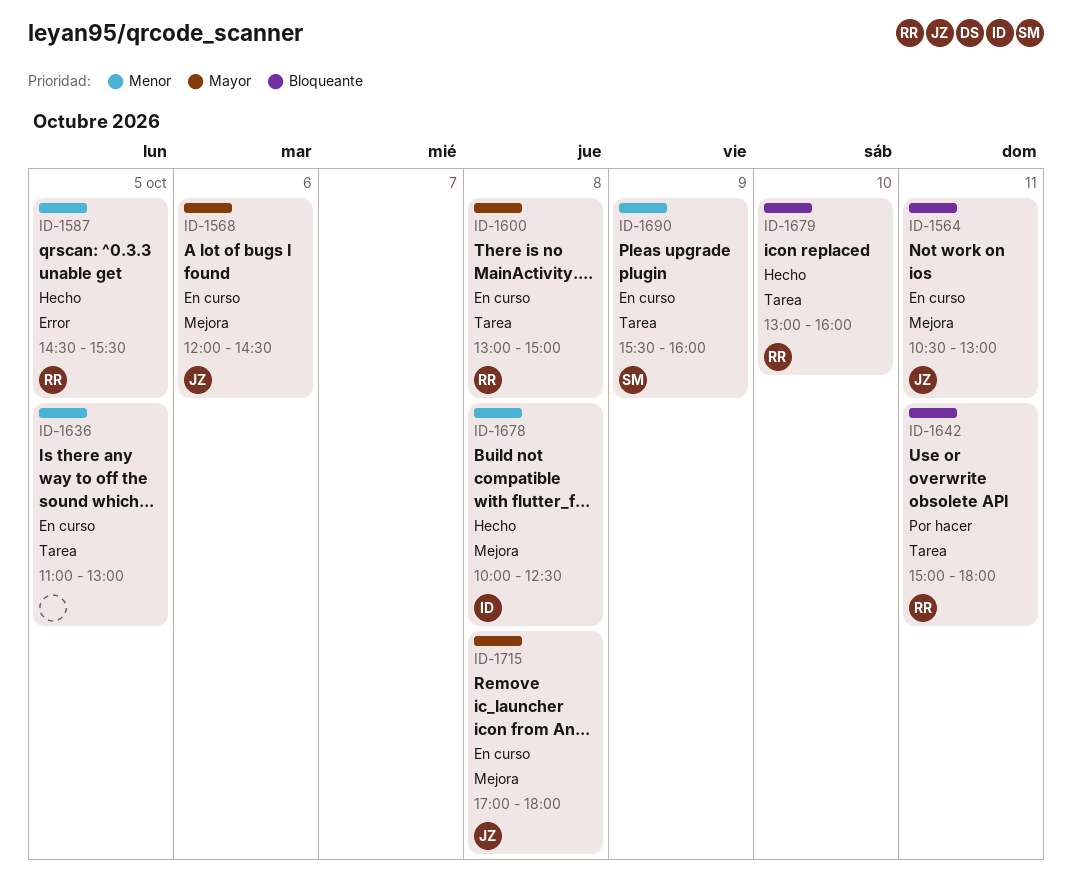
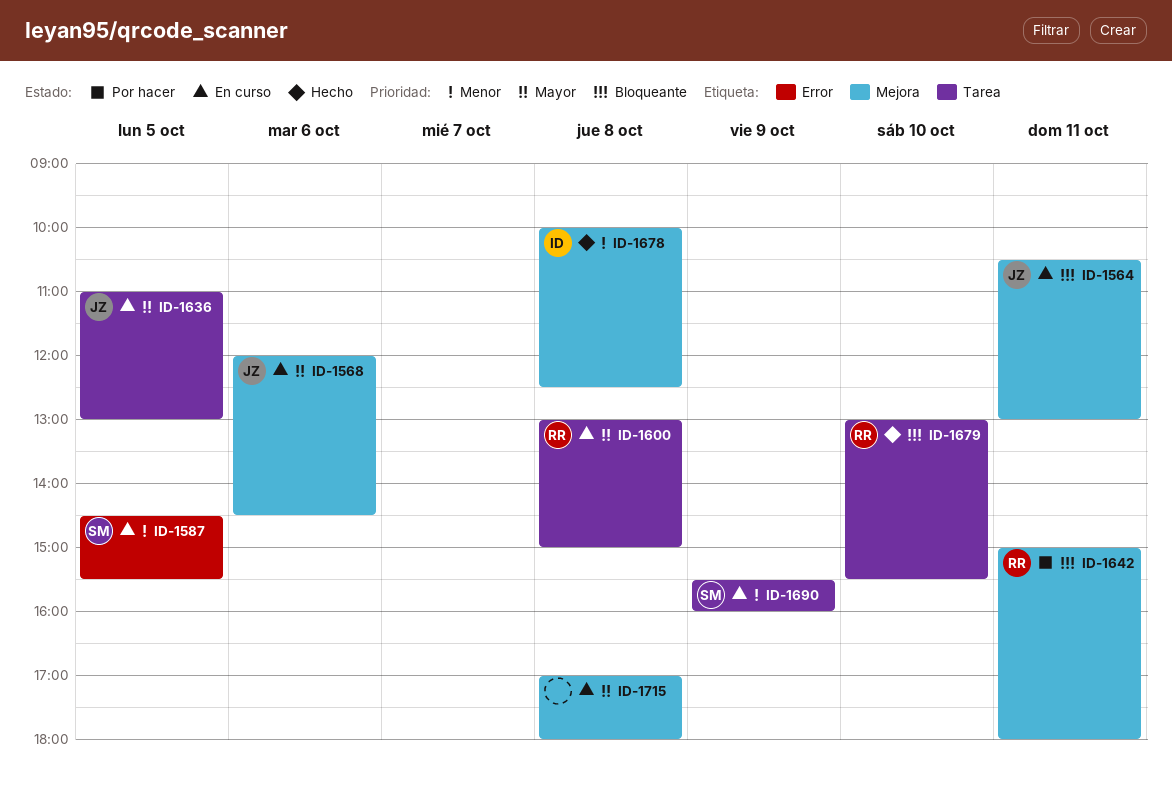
ID-1587, status: Hecho -> En curso
ID-1587, owner: RR -> SM
ID-1636, owner: none -> JZ
ID-1636, priority: Menor -> Mayor
ID-1642, label: Tarea -> Mejora
ID-1679, ends: 16:00 -> 15:30
ID-1715, owner: JZ -> none

